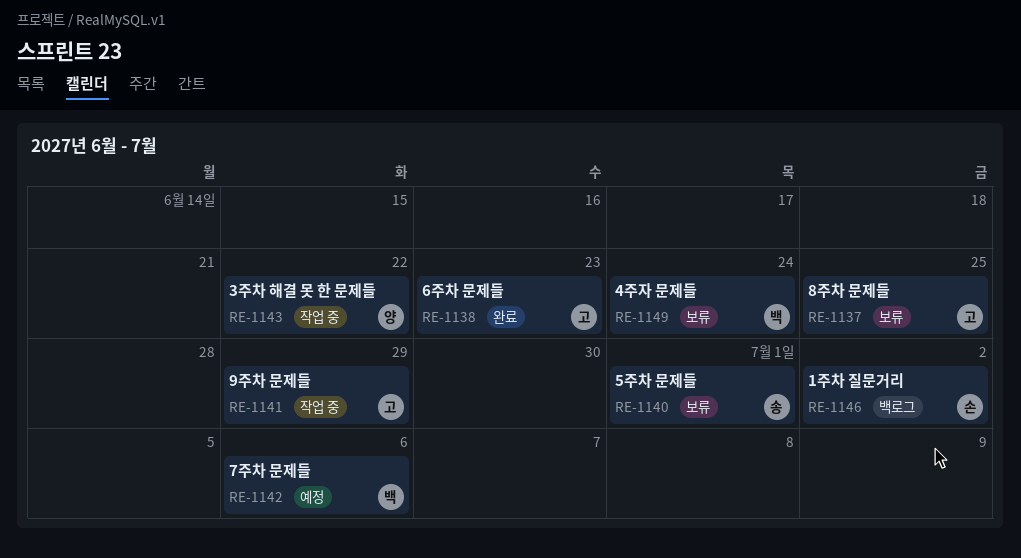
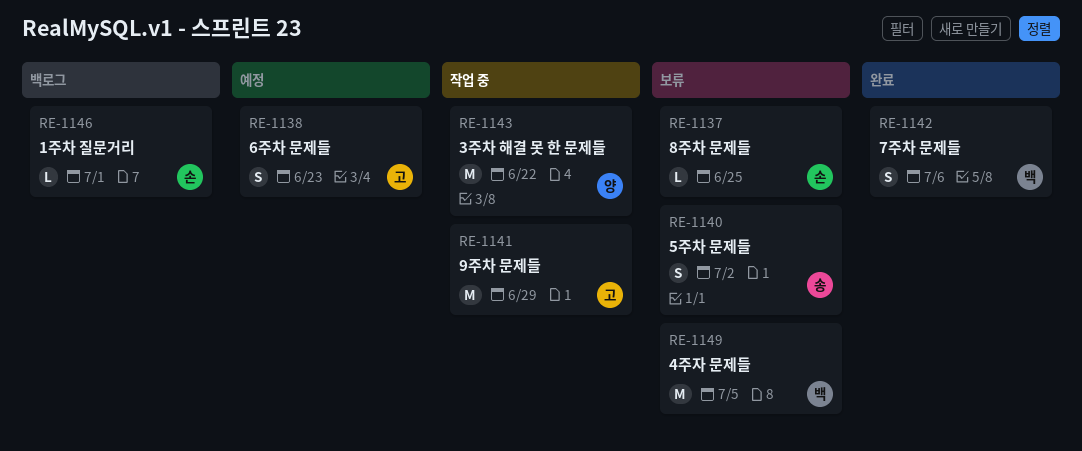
RE-1137, owner: 고 -> 손
RE-1138, status: 완료 -> 예정
RE-1140, due: Jul 1 -> Jul 2
RE-1142, status: 예정 -> 완료
RE-1146, due: Jul 2 -> Jul 1
RE-1149, due: Jun 24 -> Jul 5

